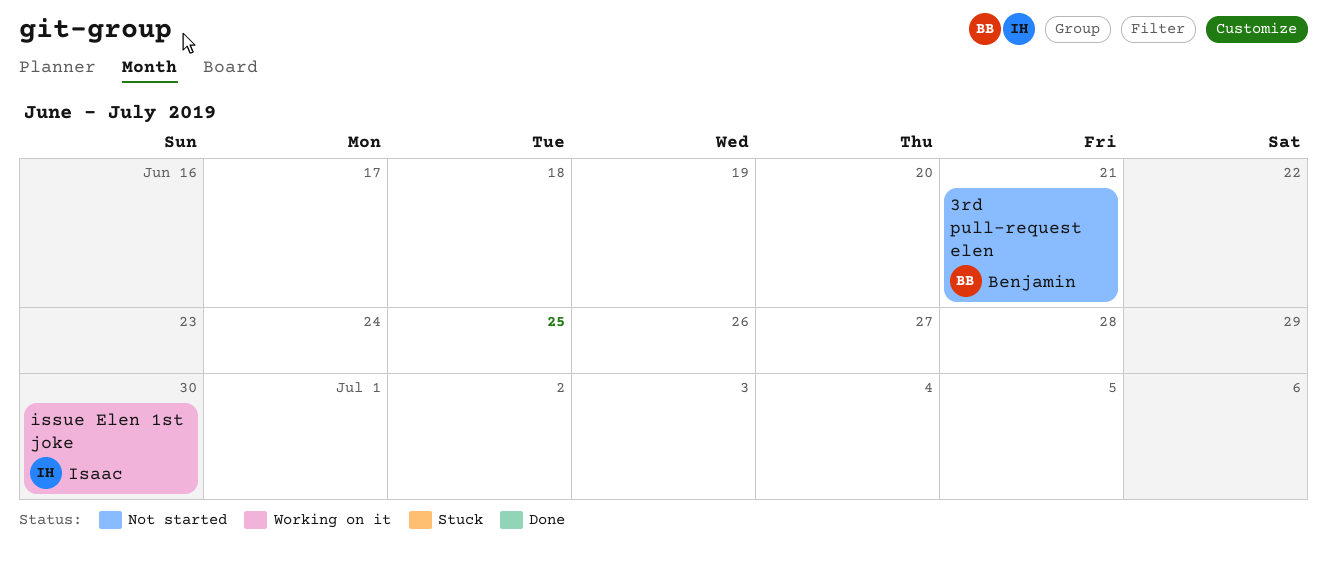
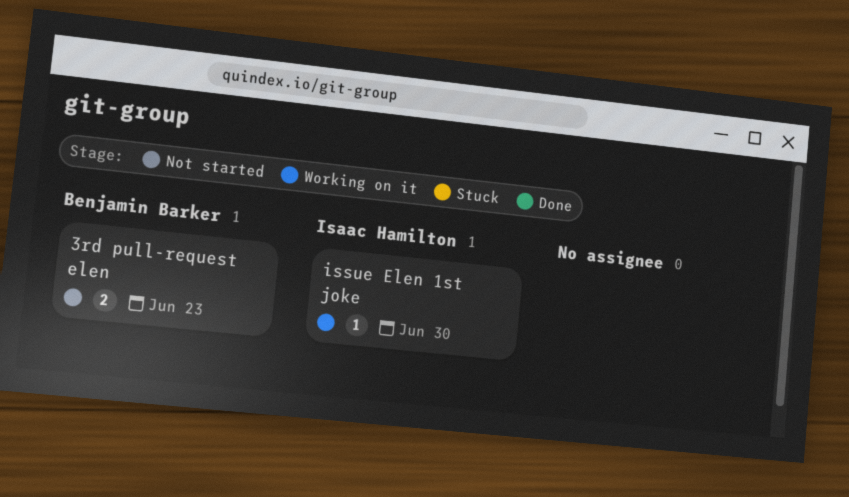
3rd pull-request elen, due: Jun 21 -> Jun 23

